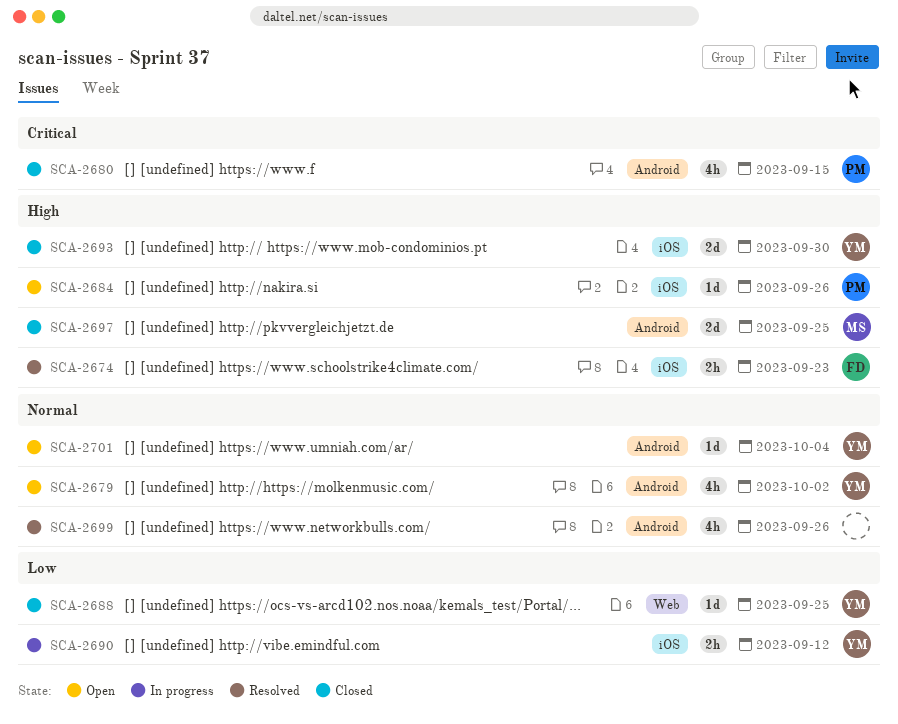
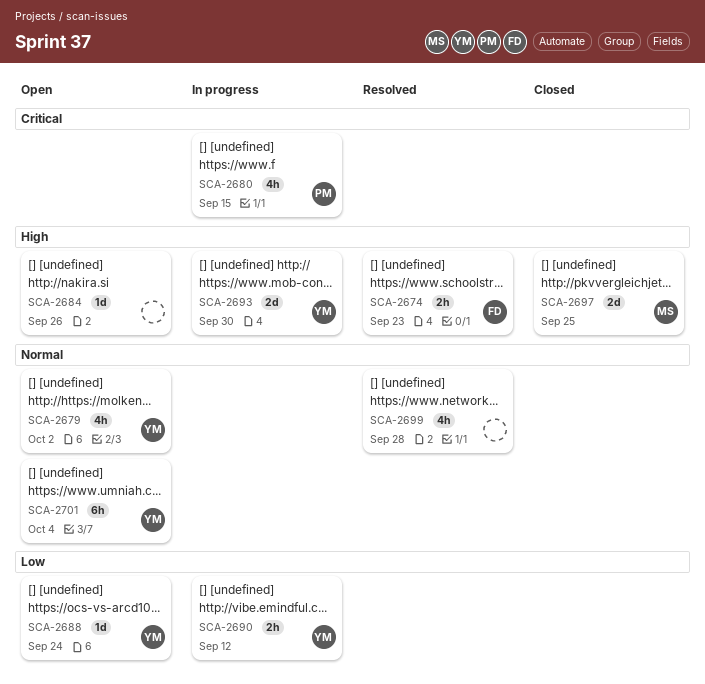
SCA-2680, status: Closed -> In progress
SCA-2684, owner: PM -> none
SCA-2688, status: Closed -> Open
SCA-2688, due: Sep 25 -> Sep 24
SCA-2693, status: Closed -> In progress
SCA-2699, due: Sep 26 -> Sep 28
SCA-2701, estimate: 1d -> 6h

